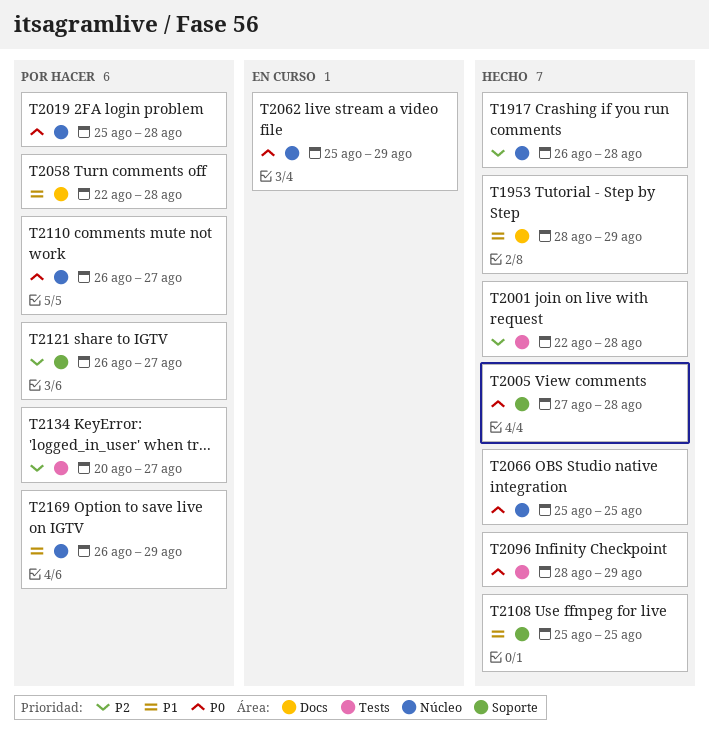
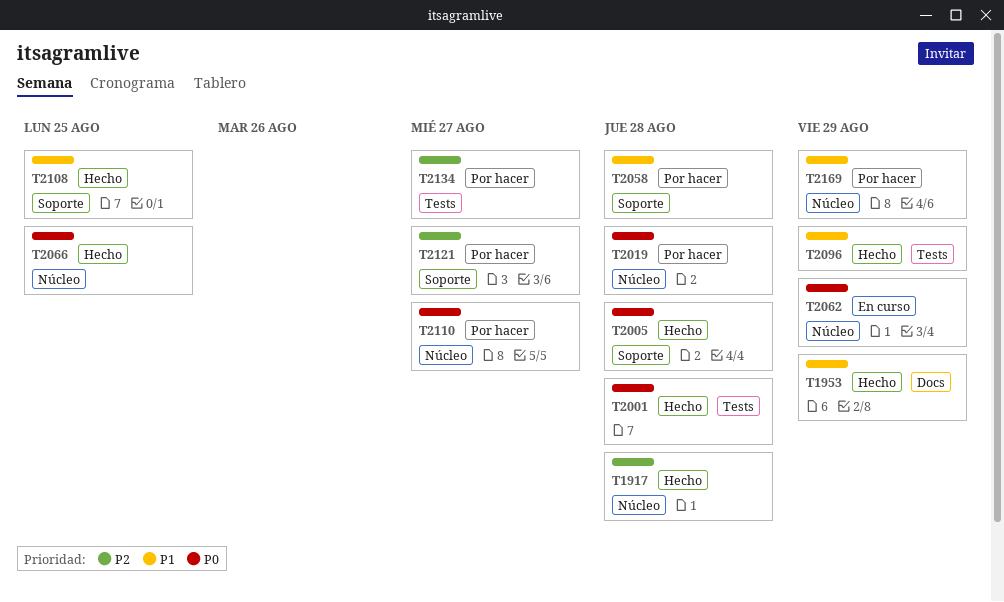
T2001, priority: P2 -> P0
T2058, label: Docs -> Soporte
T2096, priority: P0 -> P1

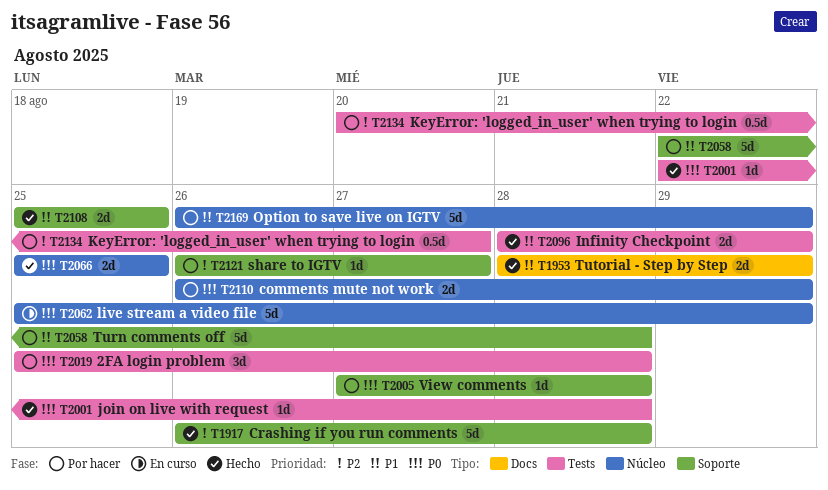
T1917, label: Núcleo -> Soporte
T2005, status: Hecho -> Por hacer
T2019, label: Núcleo -> Tests
T2110, due: Aug 27 -> Aug 29

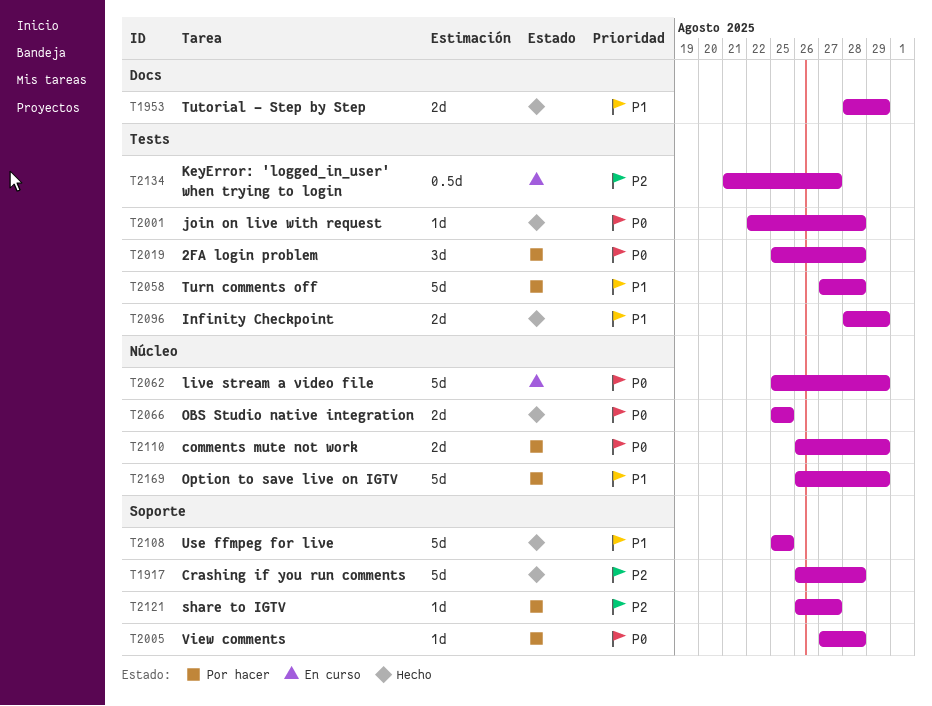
T2058, label: Soporte -> Tests
T2058, start: Aug 22 -> Aug 27
T2108, estimate: 2d -> 5d
T2134, status: Por hacer -> En curso
T2134, start: Aug 20 -> Aug 21

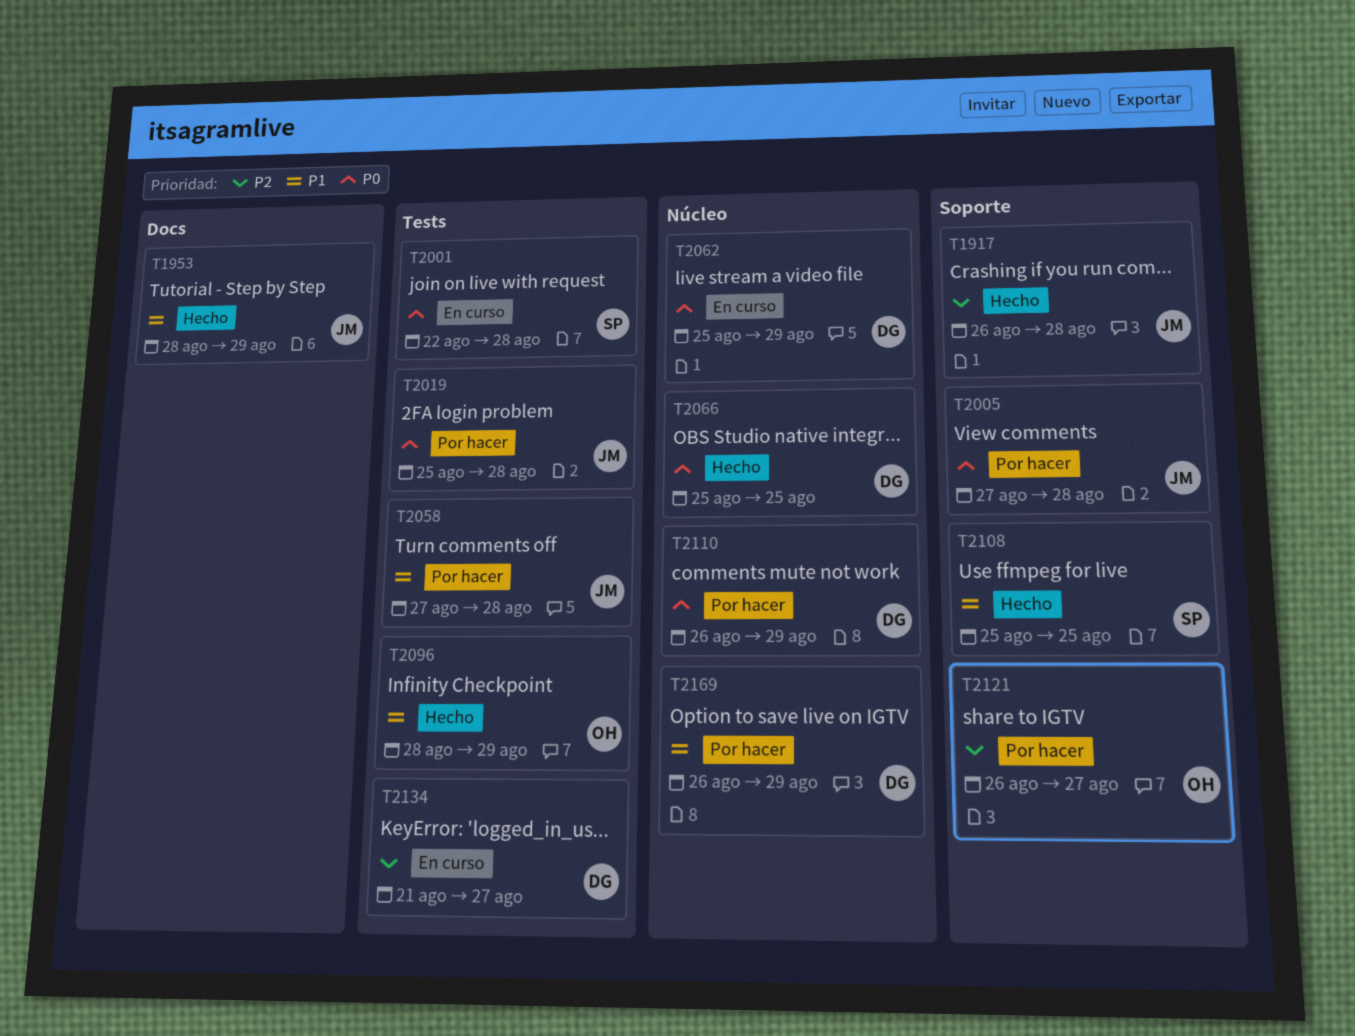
T2001, status: Hecho -> En curso

